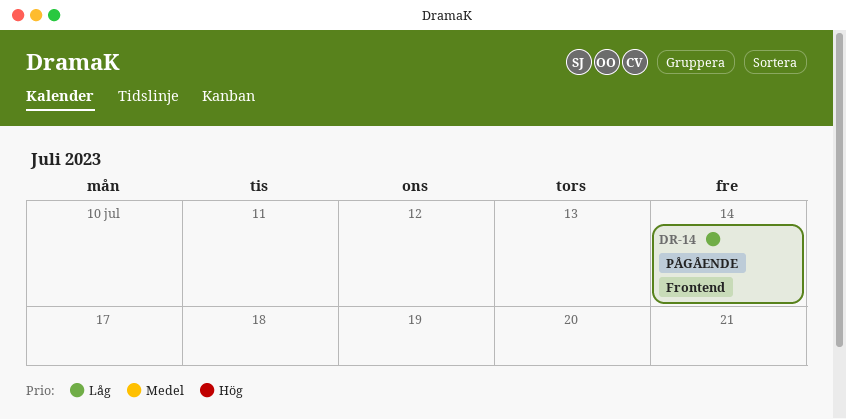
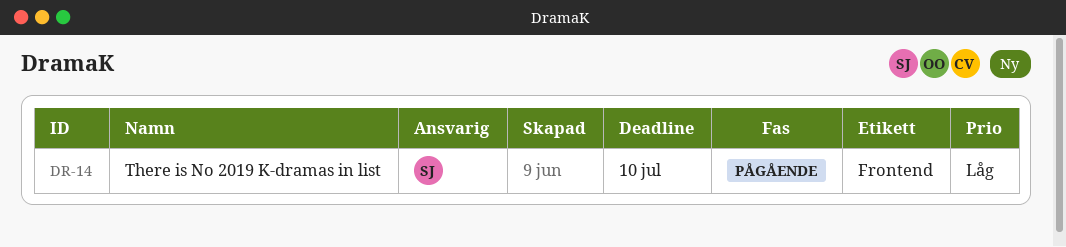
DR-14, due: Jul 14 -> Jul 10

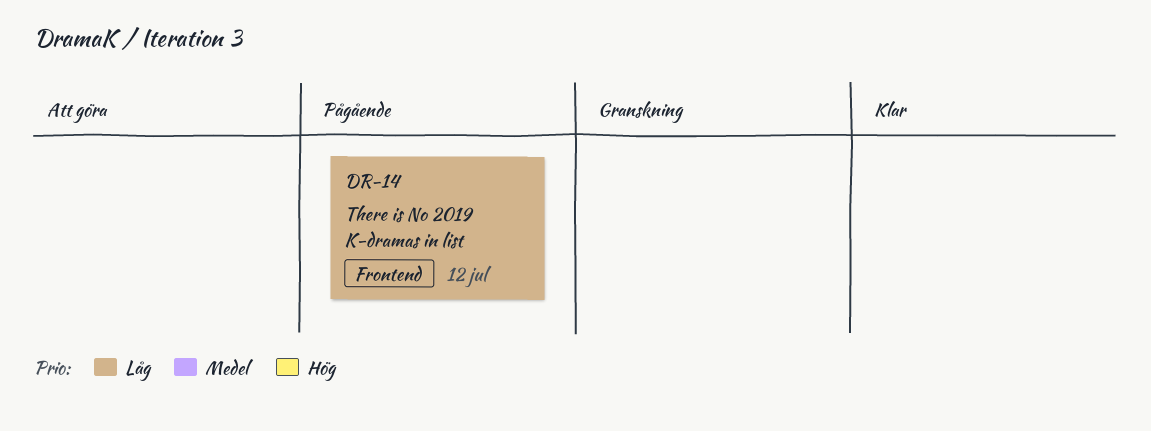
DR-14, due: Jul 10 -> Jul 12

